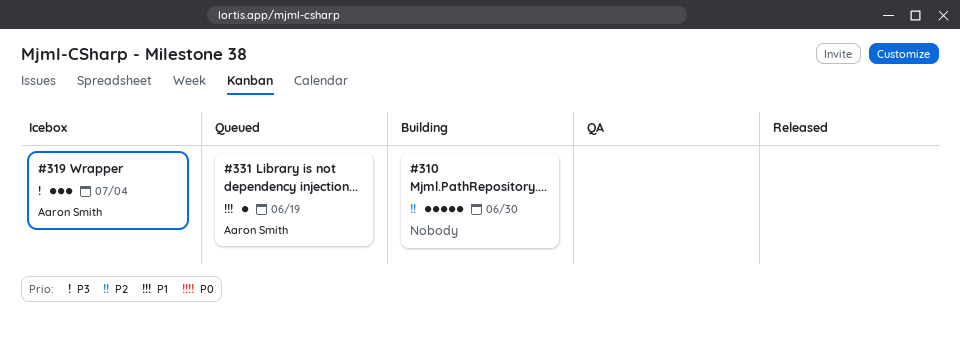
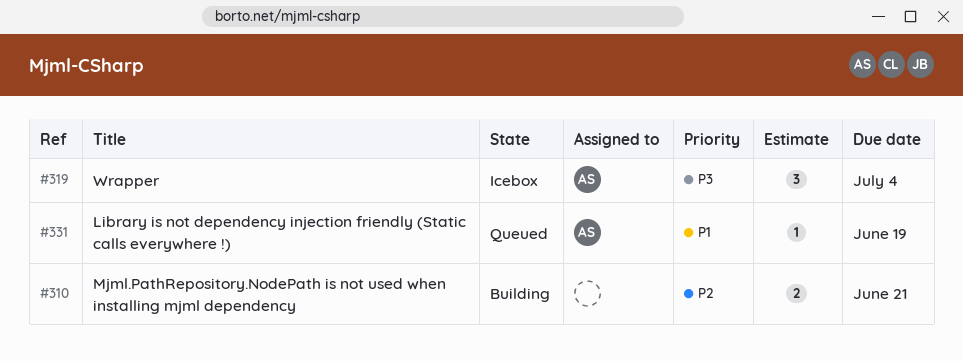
#310, estimate: 5 -> 2
#310, due: Jun 30 -> Jun 21

